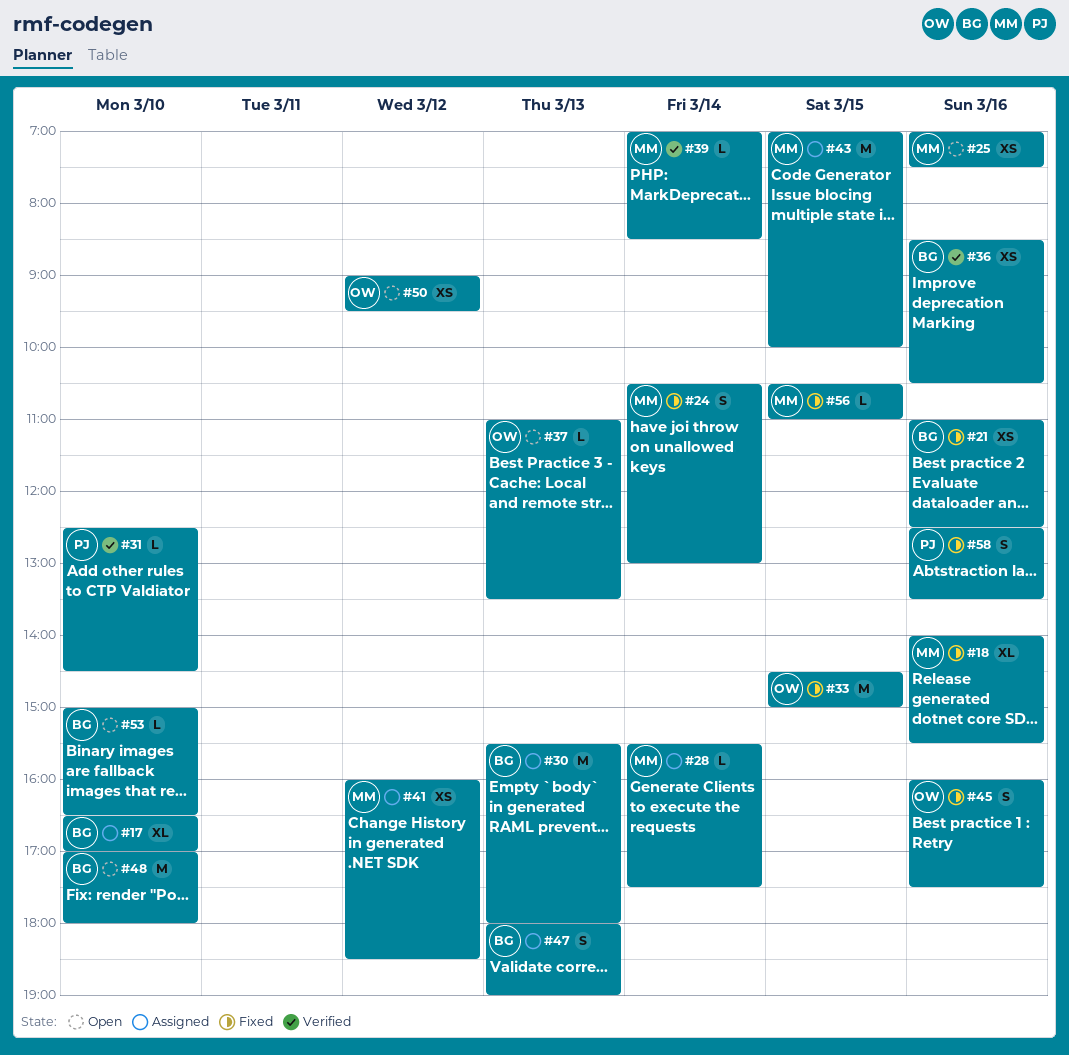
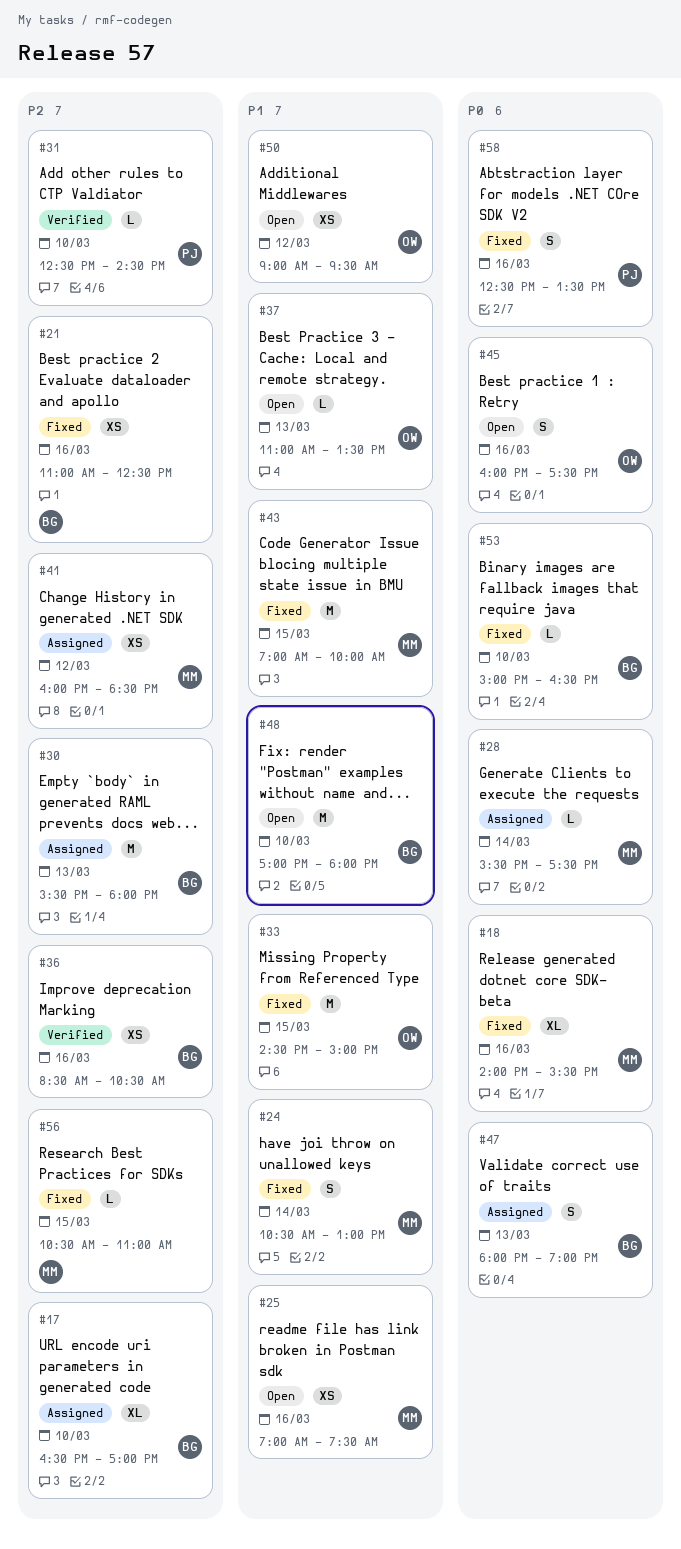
#39: present -> none
#43, status: Assigned -> Fixed
#45, status: Fixed -> Open
#53, status: Open -> Fixed

